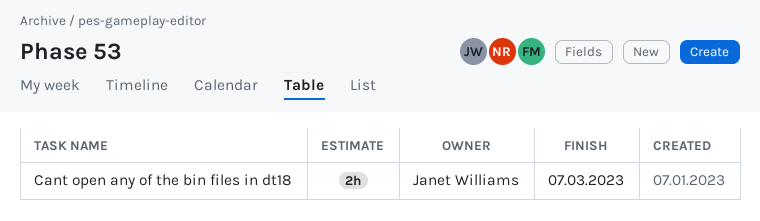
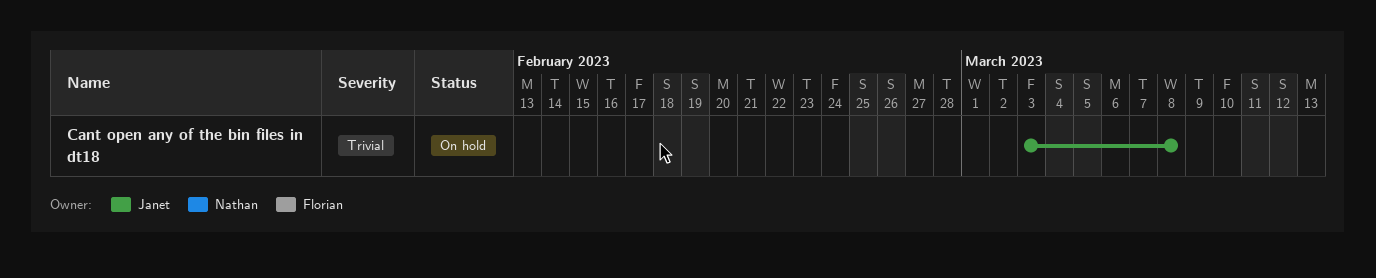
Cant open any of the bin files in dt18, due: Mar 7 -> Mar 8

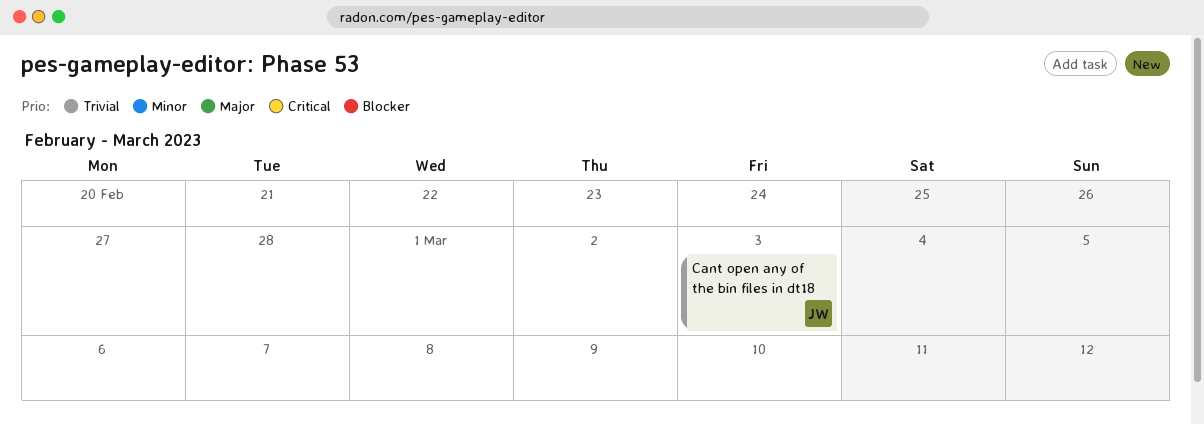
Cant open any of the bin files in dt18, due: Mar 8 -> Mar 3

